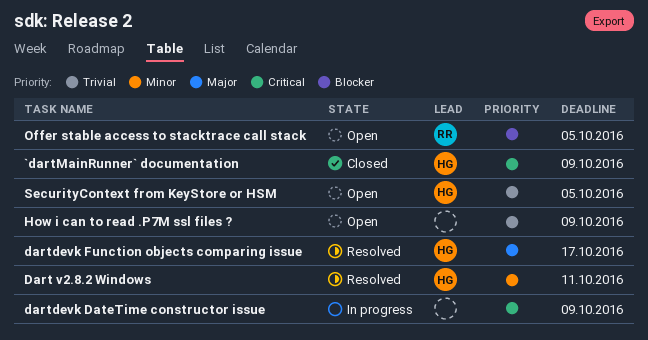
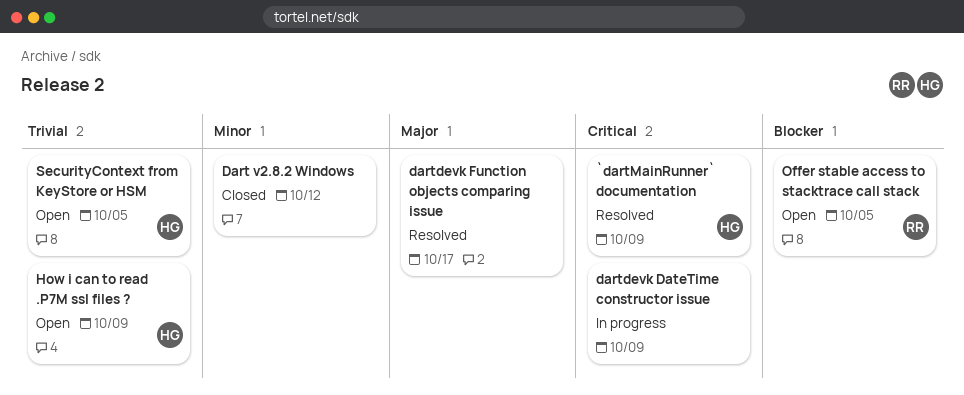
`dartMainRunner` documentation, status: Closed -> Resolved
Dart v2.8.2 Windows, status: Resolved -> Closed
Dart v2.8.2 Windows, owner: HG -> none
Dart v2.8.2 Windows, due: Oct 11 -> Oct 12
dartdevk Function objects comparing issue, owner: HG -> none
How i can to read .P7M ssl files ?, owner: none -> HG

